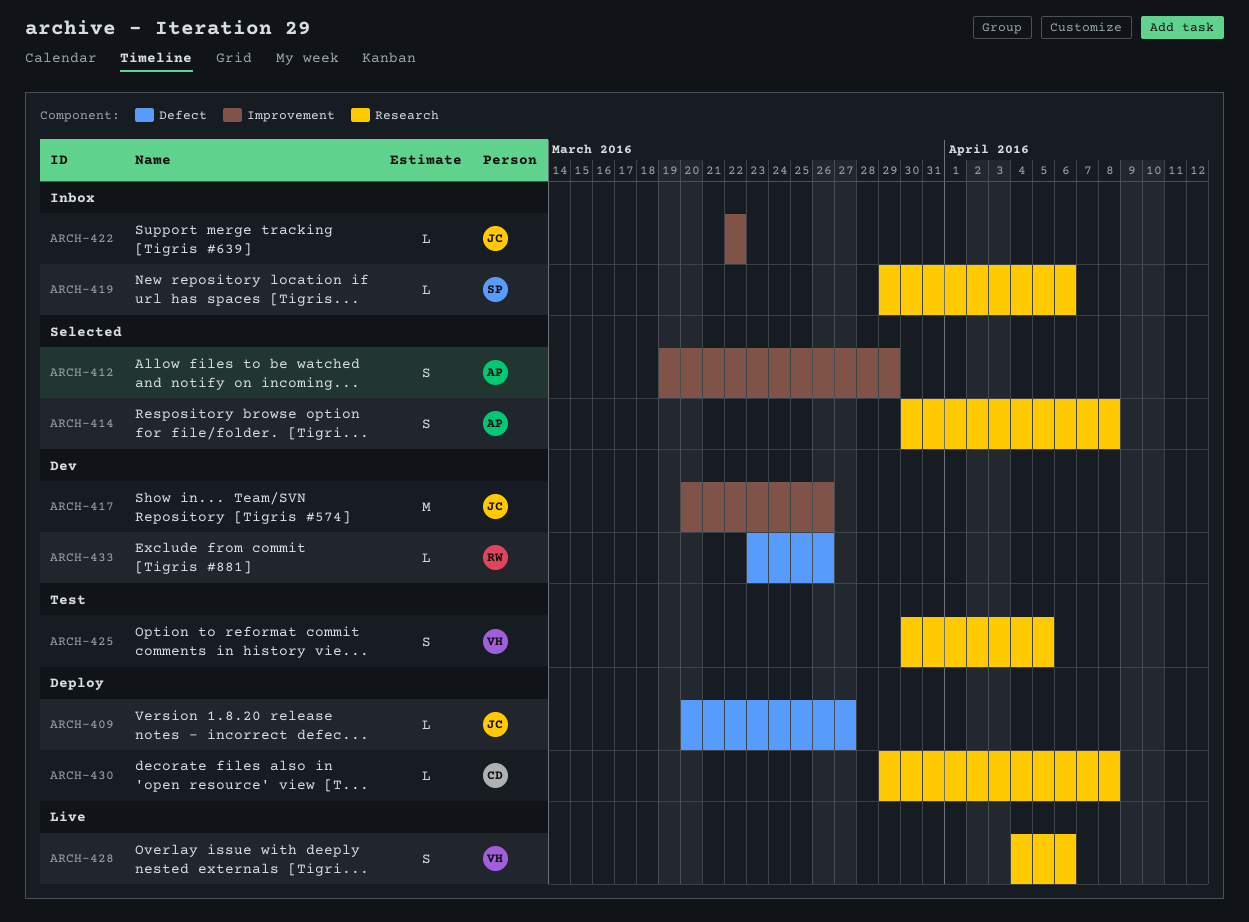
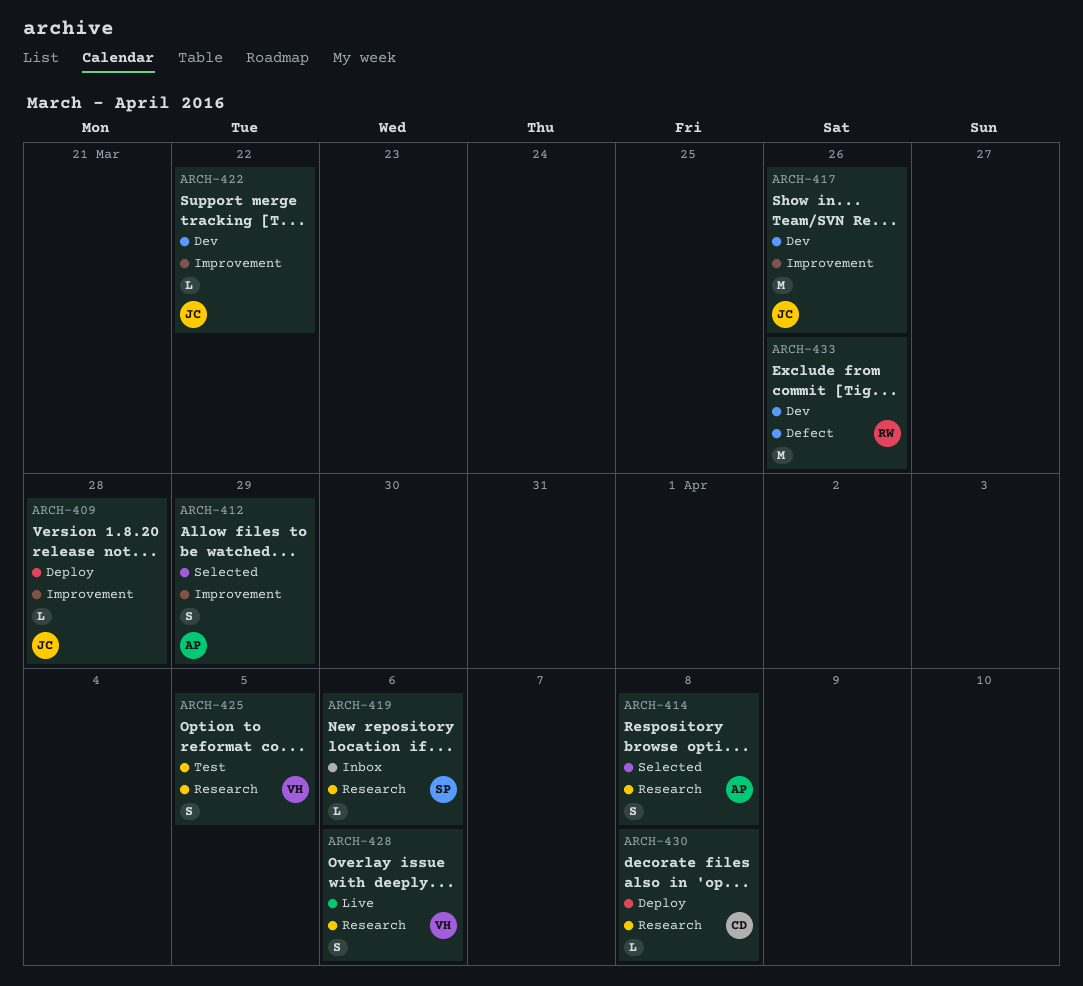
ARCH-409, label: Defect -> Improvement
ARCH-409, due: Mar 27 -> Mar 28
ARCH-422, status: Inbox -> Dev
ARCH-433, estimate: L -> M

